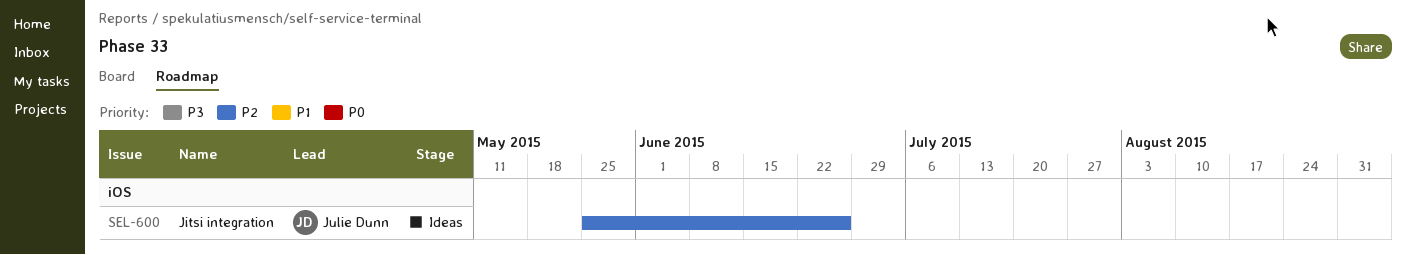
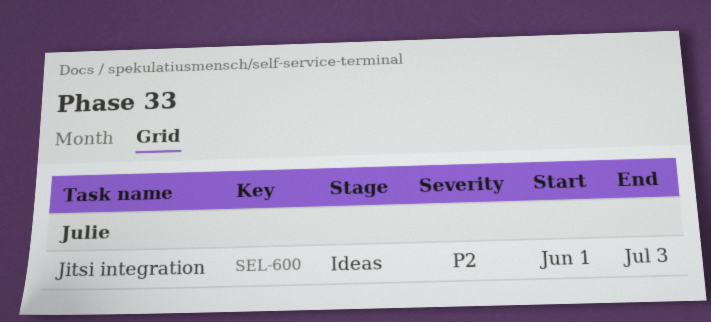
SEL-600, start: May 25 -> Jun 1
SEL-600, due: Jun 26 -> Jul 3

